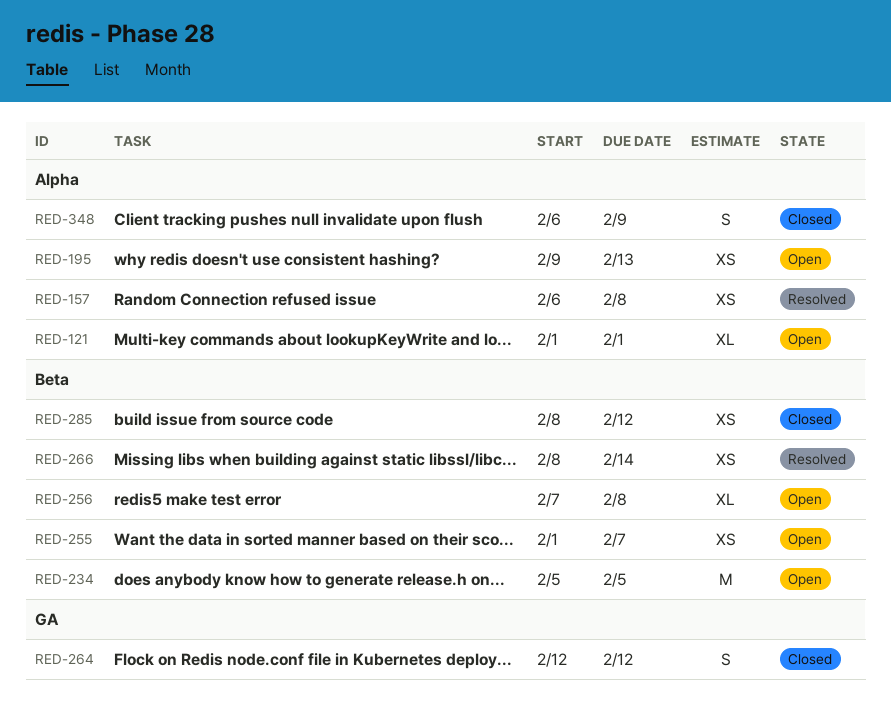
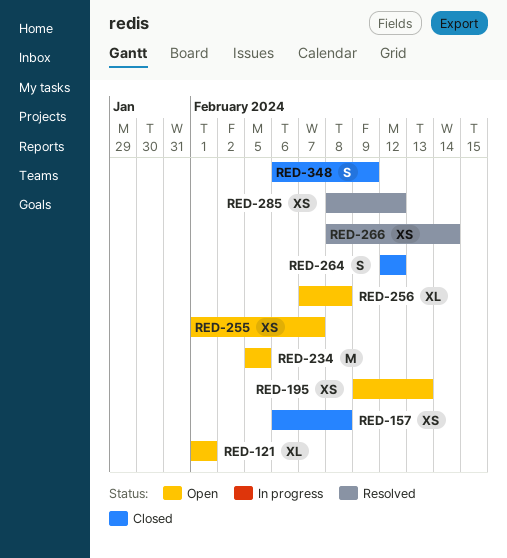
RED-157, status: Resolved -> Closed
RED-285, status: Closed -> Resolved

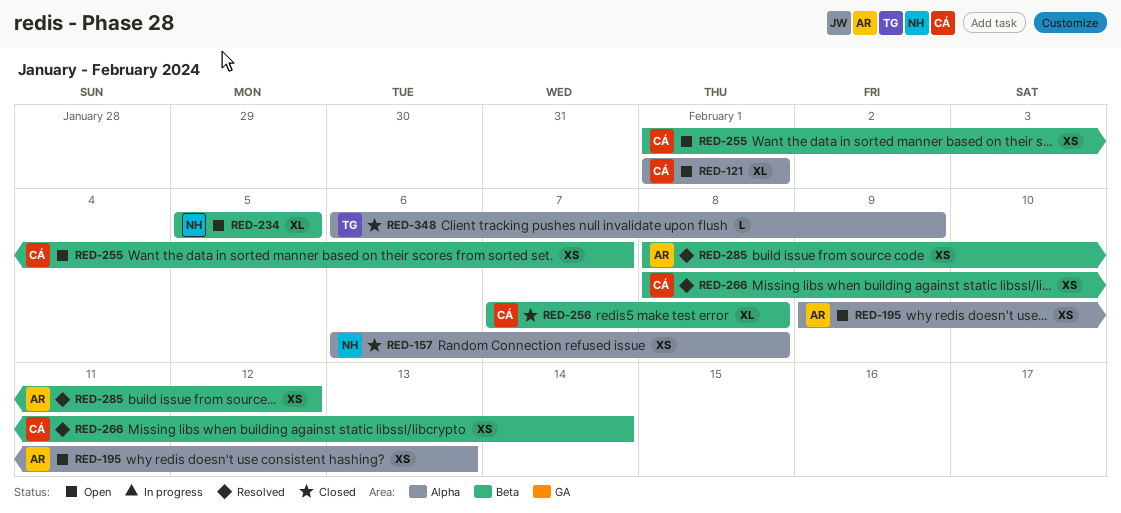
RED-234, estimate: M -> XL
RED-256, status: Open -> Closed
RED-264: present -> none
RED-348, estimate: S -> L

